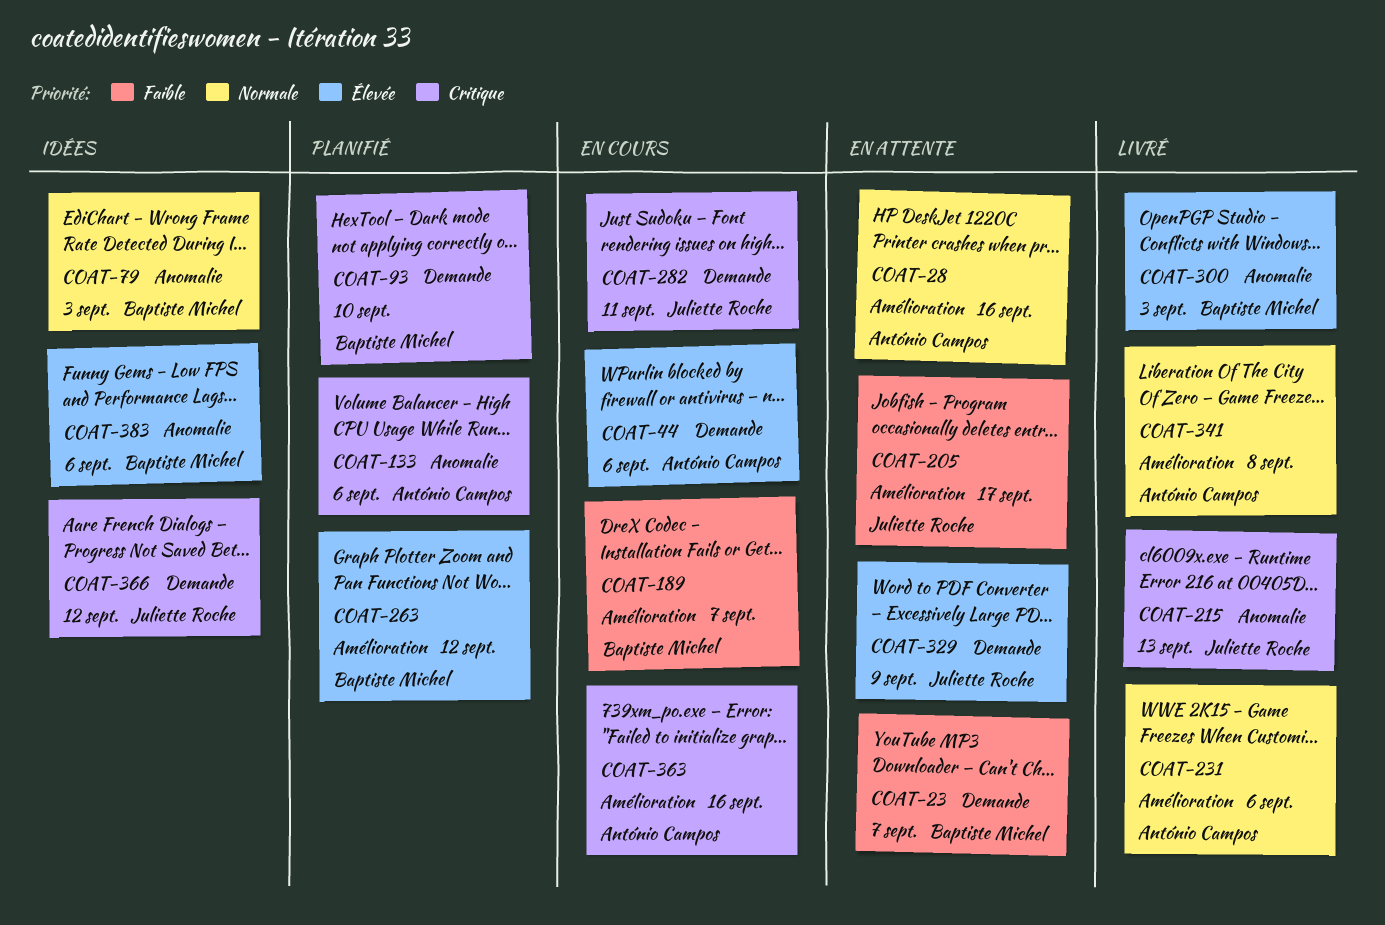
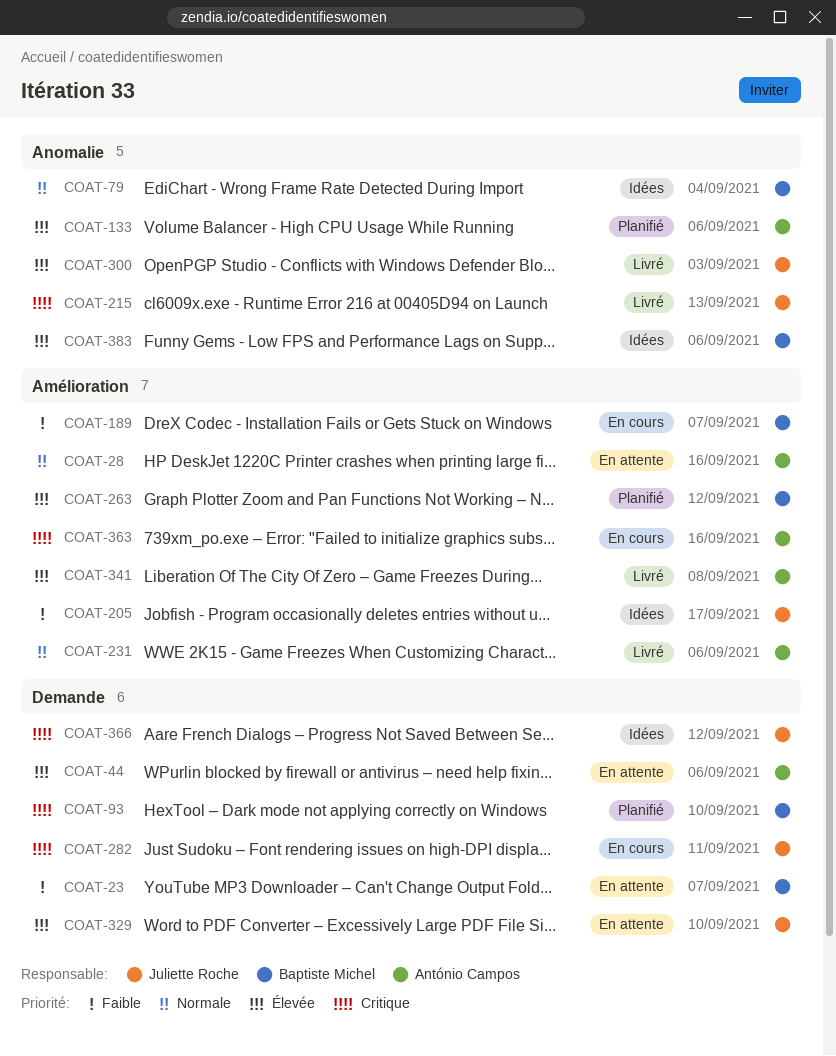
COAT-44, status: En cours -> En attente
COAT-79, due: Sep 3 -> Sep 4
COAT-133, priority: Critique -> Élevée
COAT-205, status: En attente -> Idées
COAT-300, owner: Baptiste Michel -> Juliette Roche
COAT-329, due: Sep 9 -> Sep 10
COAT-341, priority: Normale -> Élevée

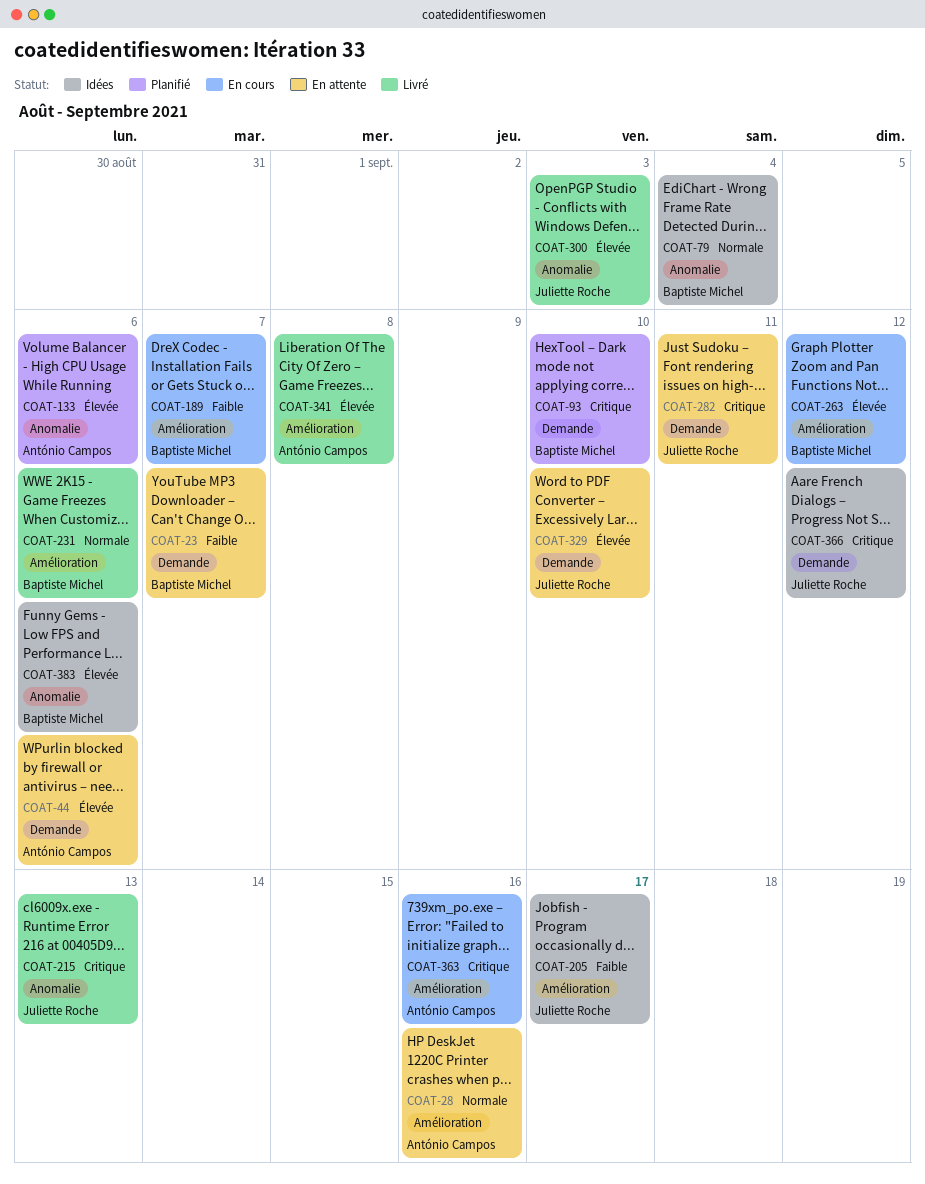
COAT-231, owner: António Campos -> Baptiste Michel
COAT-263, status: Planifié -> En cours
COAT-282, status: En cours -> En attente

